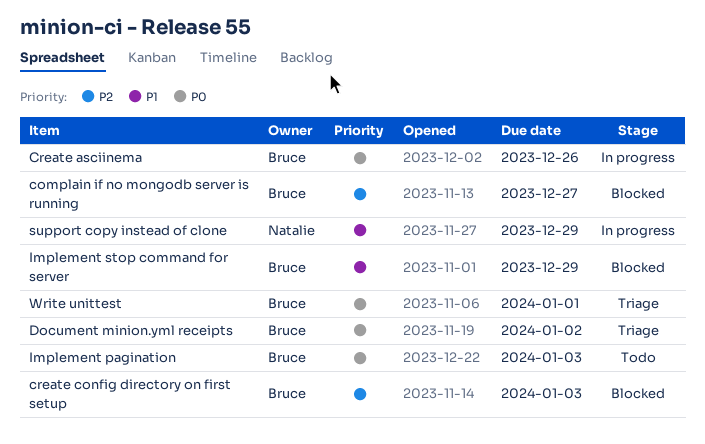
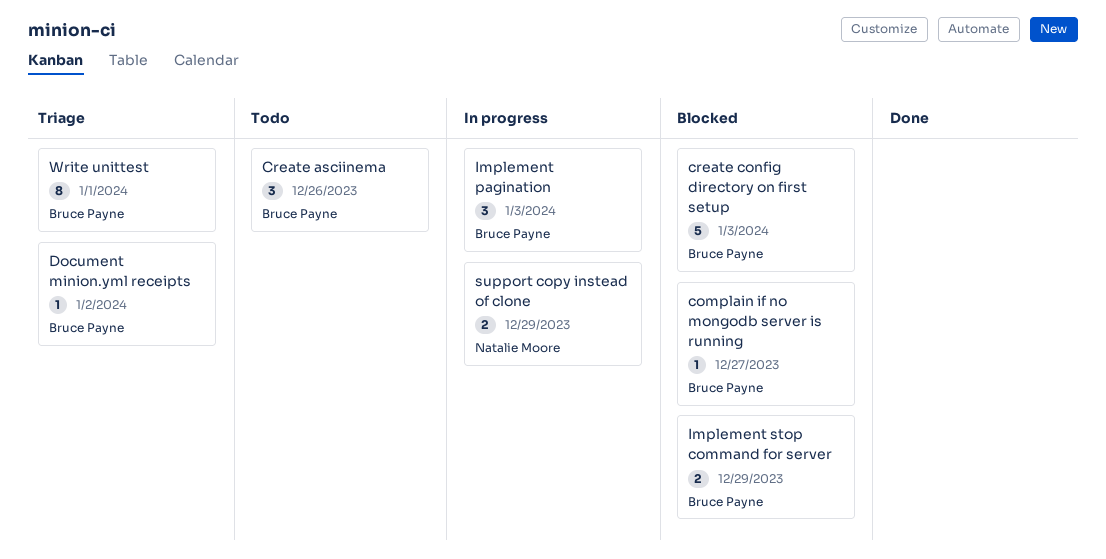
Create asciinema, status: In progress -> Todo
Implement pagination, status: Todo -> In progress

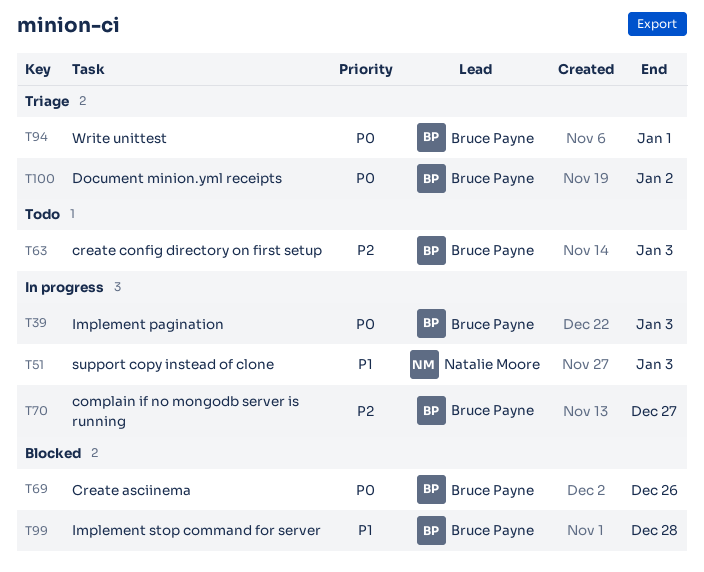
complain if no mongodb server is running, status: Blocked -> In progress
Create asciinema, status: Todo -> Blocked
create config directory on first setup, status: Blocked -> Todo
Implement stop command for server, due: Dec 29 -> Dec 28
support copy instead of clone, due: Dec 29 -> Jan 3

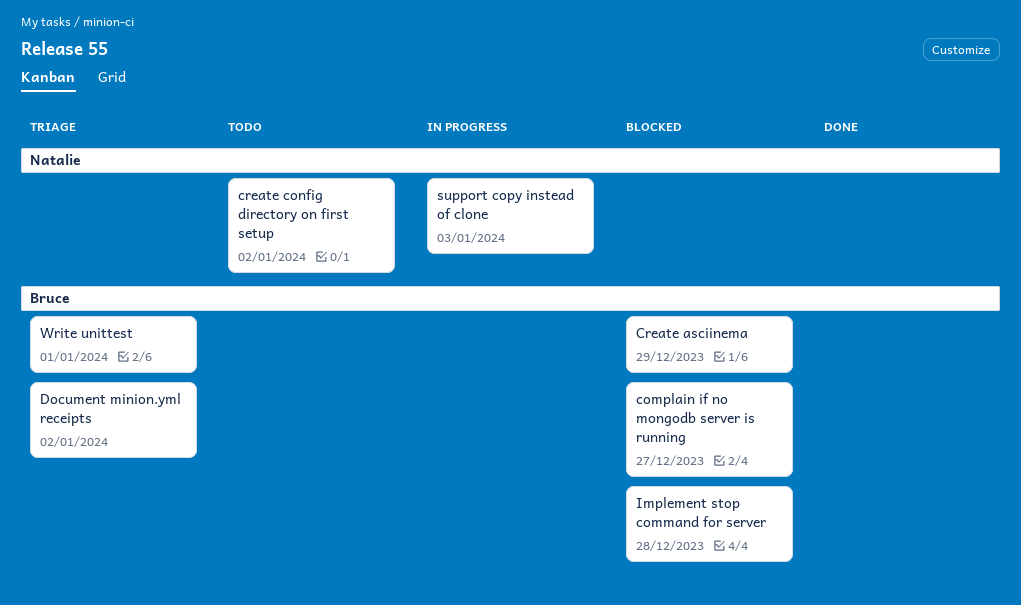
complain if no mongodb server is running, status: In progress -> Blocked
Create asciinema, due: Dec 26 -> Dec 29
create config directory on first setup, owner: Bruce Payne -> Natalie Moore
create config directory on first setup, due: Jan 3 -> Jan 2
Implement pagination: present -> none

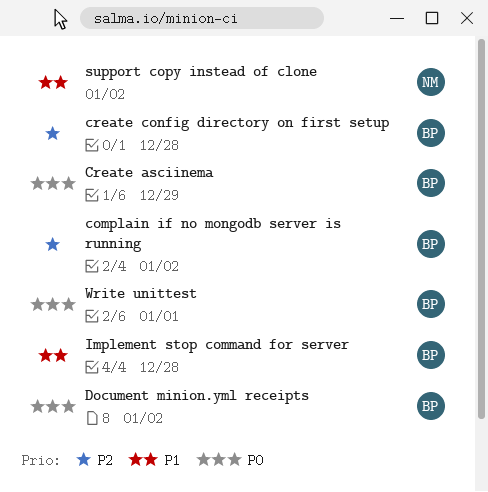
complain if no mongodb server is running, due: Dec 27 -> Jan 2
create config directory on first setup, owner: Natalie -> Bruce
create config directory on first setup, due: Jan 2 -> Dec 28
support copy instead of clone, due: Jan 3 -> Jan 2

